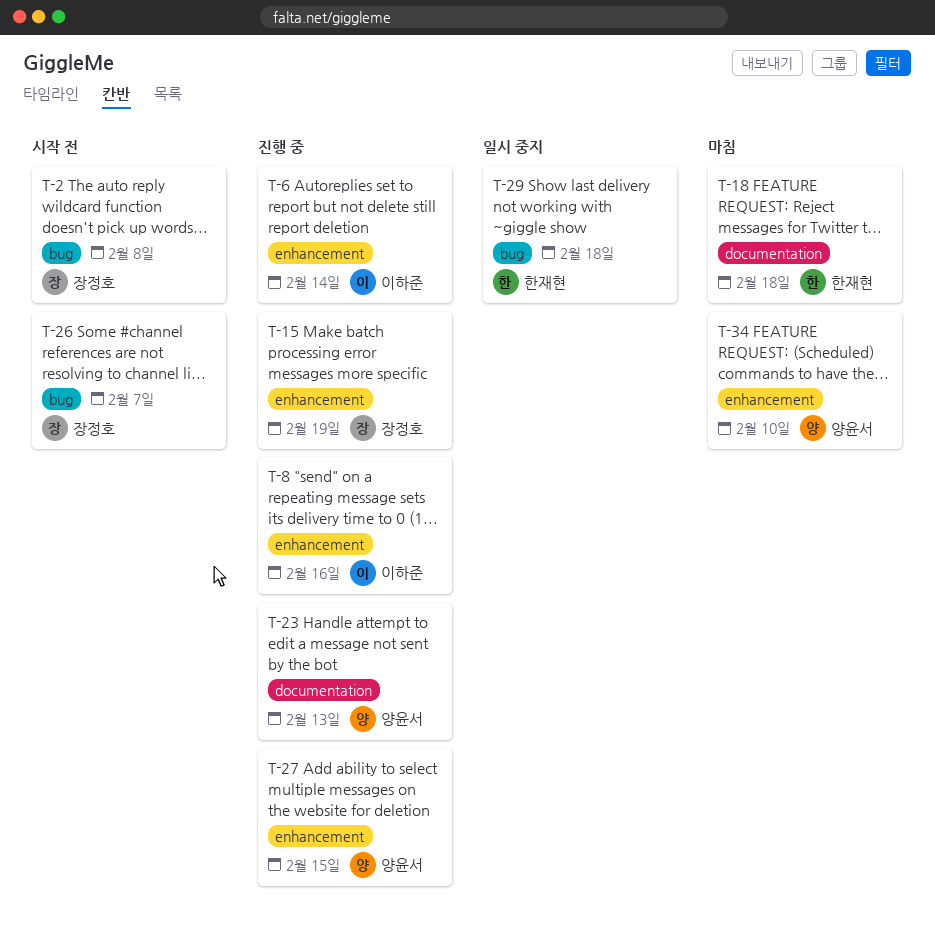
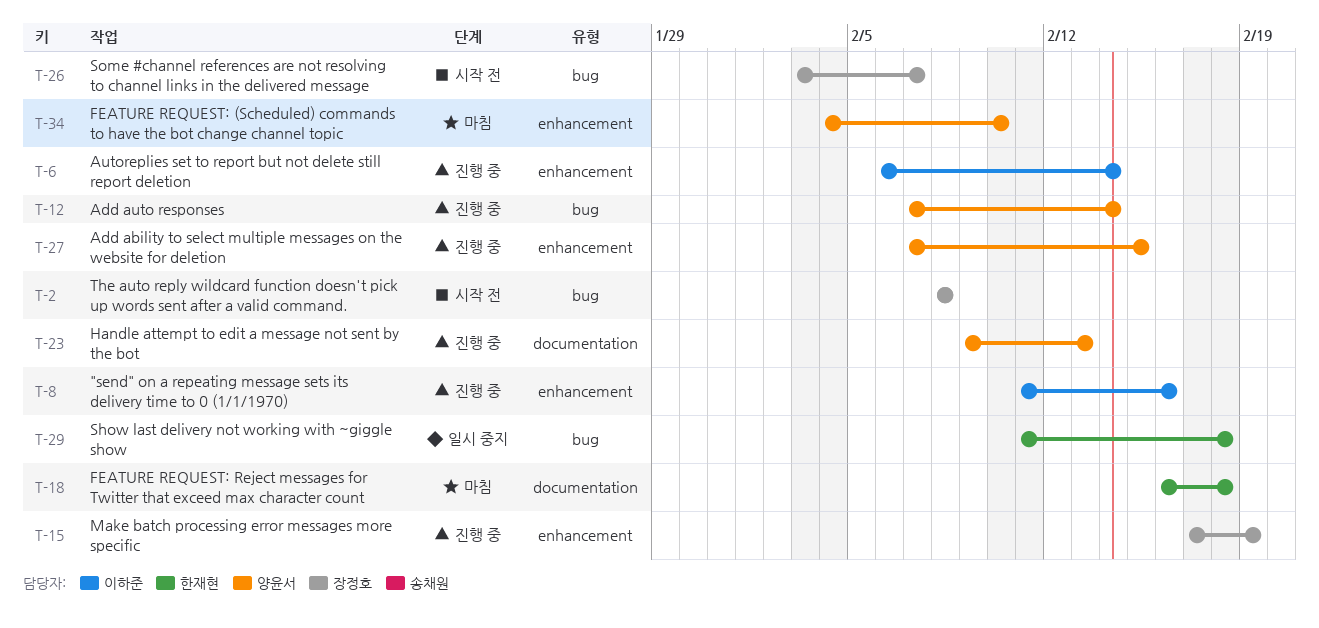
T-12: none -> present

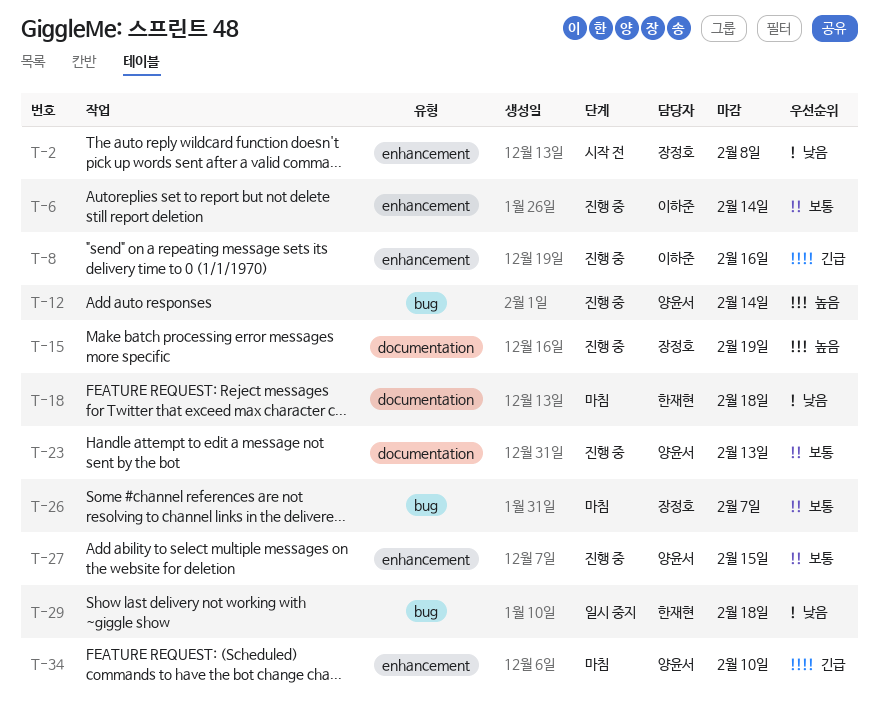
T-2, label: bug -> enhancement
T-15, label: enhancement -> documentation
T-26, status: 시작 전 -> 마침

